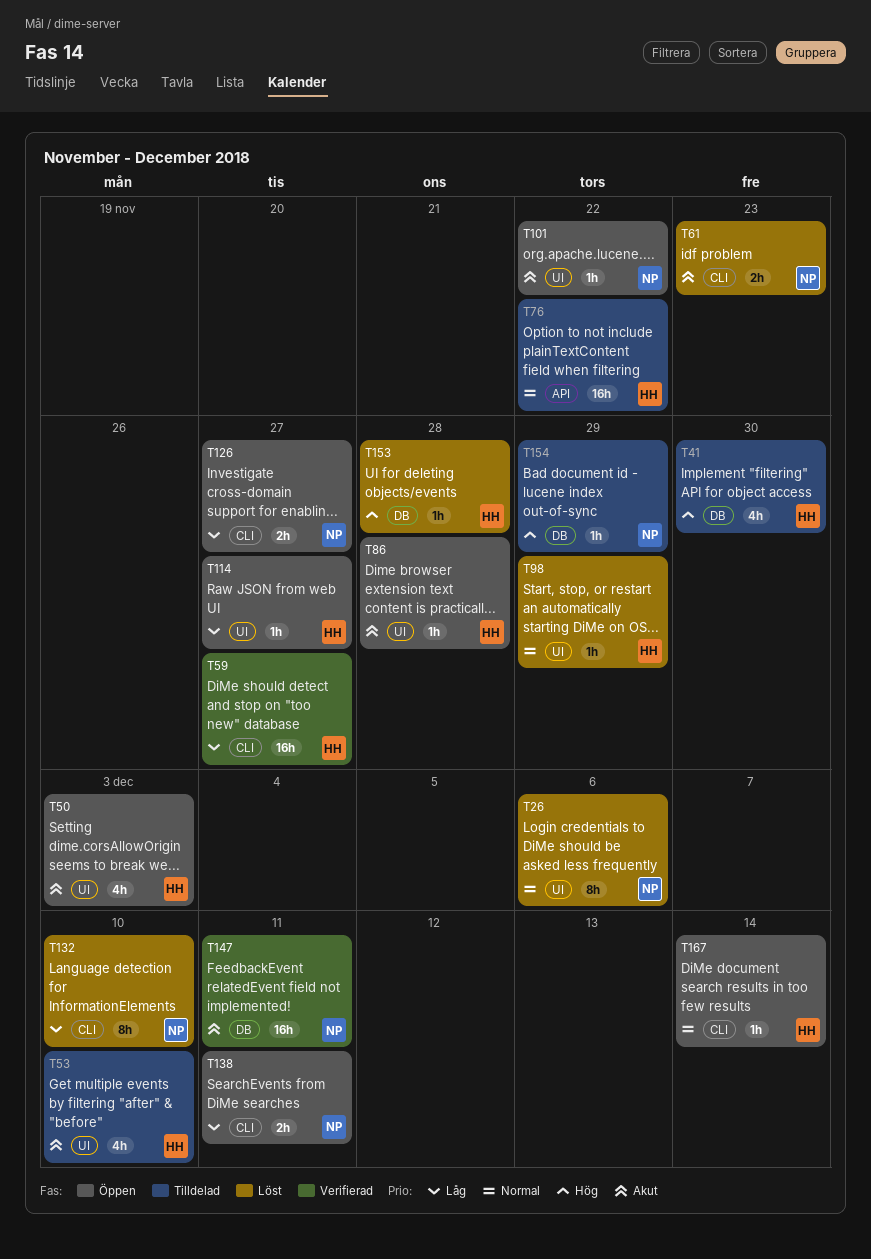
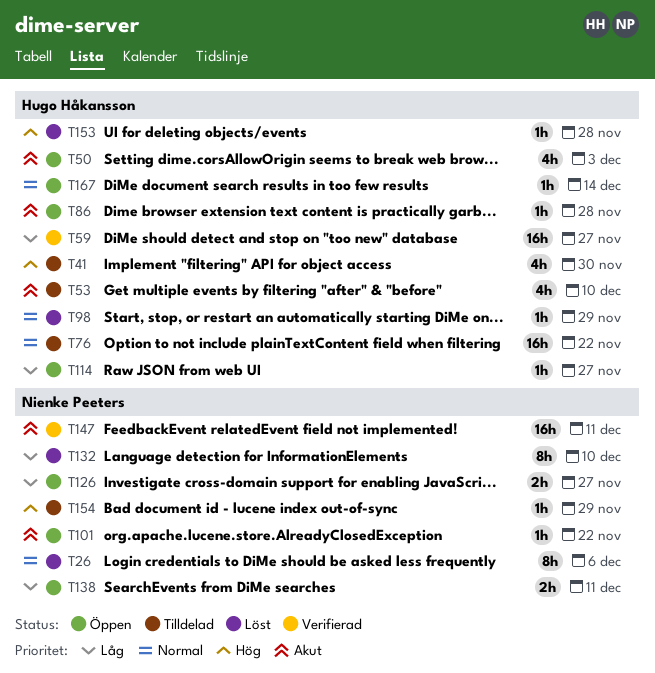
T61: present -> none

